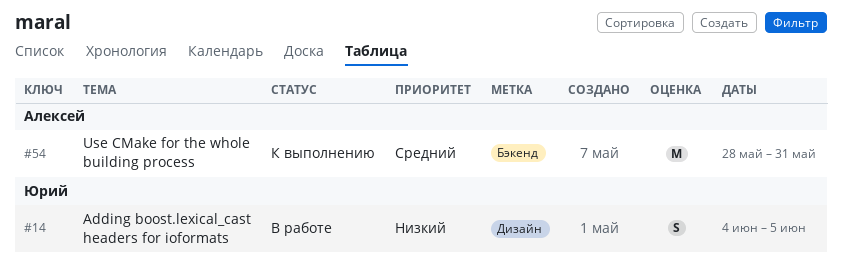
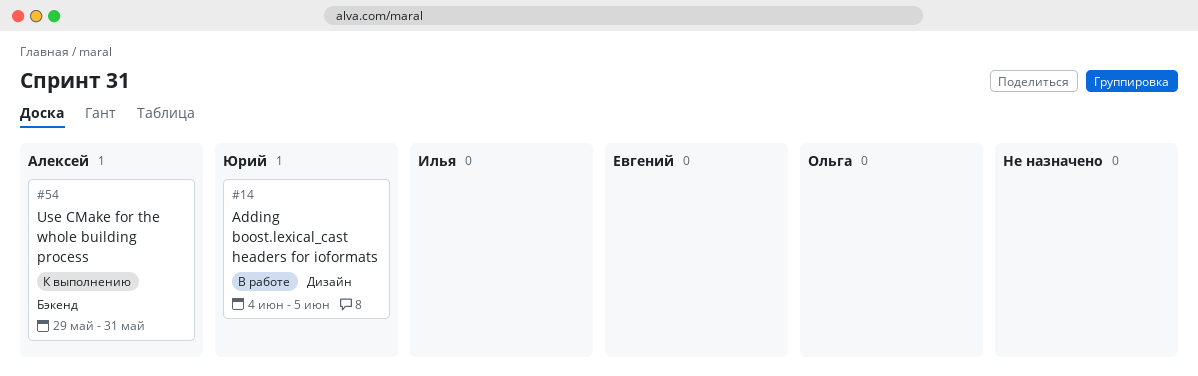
#54, start: May 28 -> May 29

